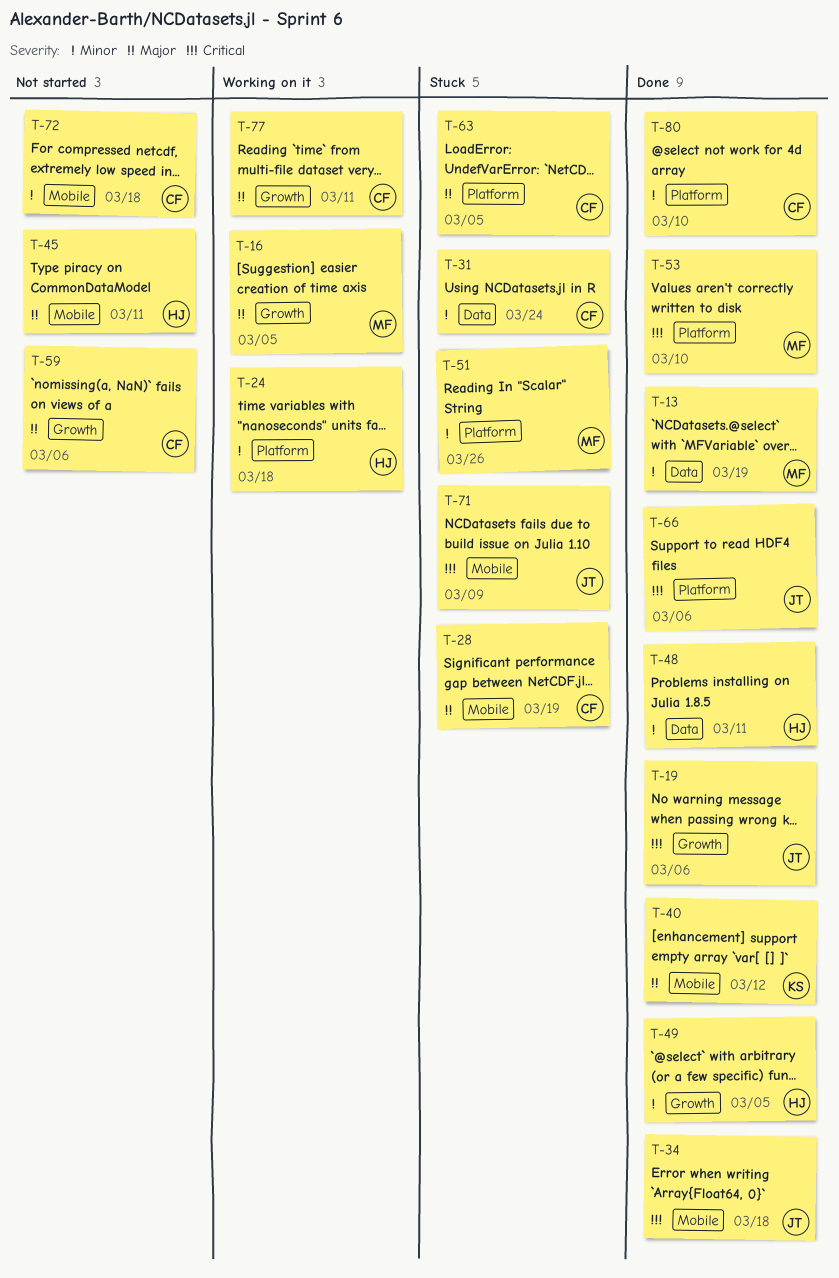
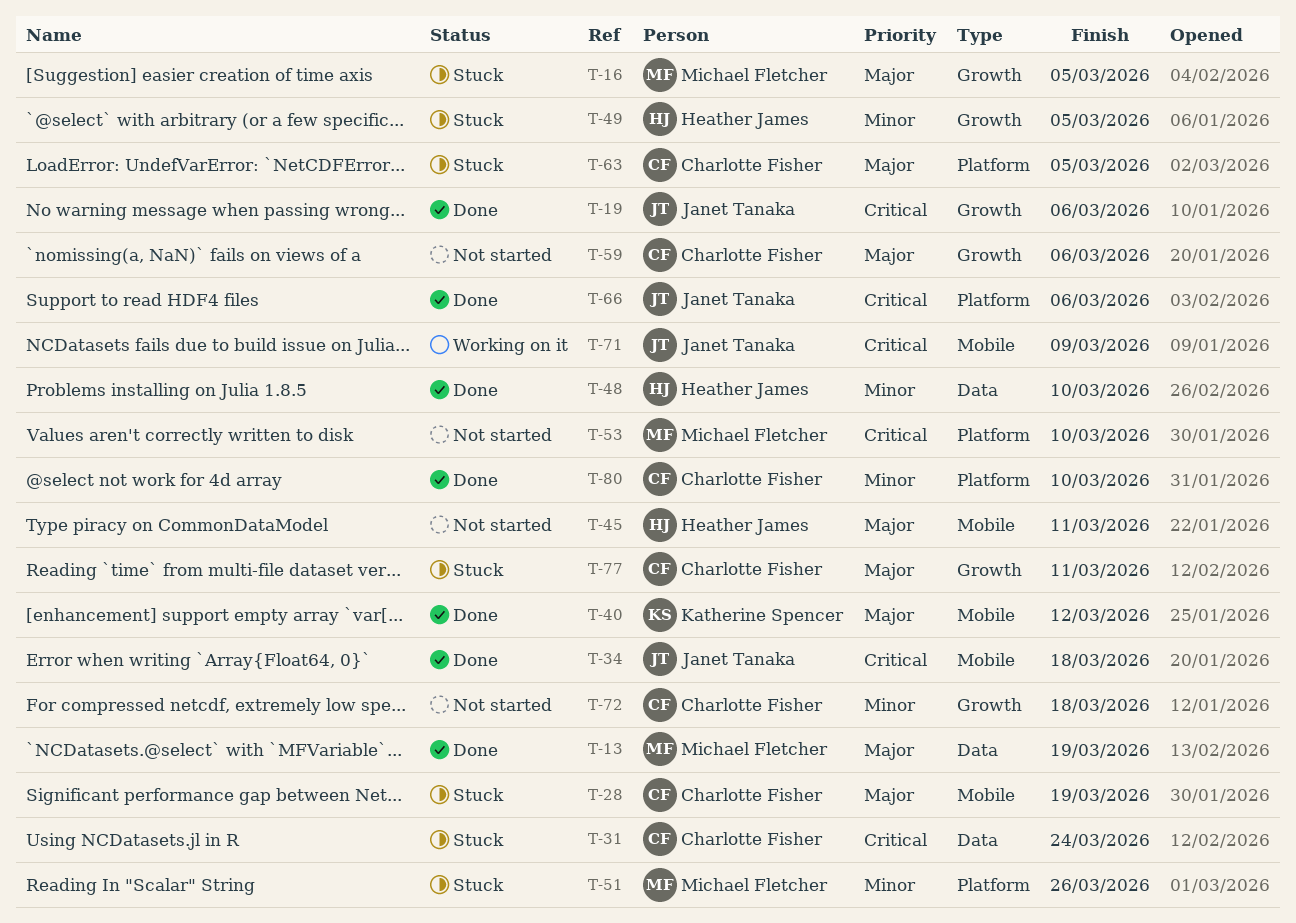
T-13, priority: Minor -> Major
T-16, status: Working on it -> Stuck
T-24: present -> none
T-31, priority: Minor -> Critical
T-48, due: Mar 11 -> Mar 10
T-49, status: Done -> Stuck
T-53, status: Done -> Not started
T-71, status: Stuck -> Working on it
T-72, label: Mobile -> Growth
T-77, status: Working on it -> Stuck

